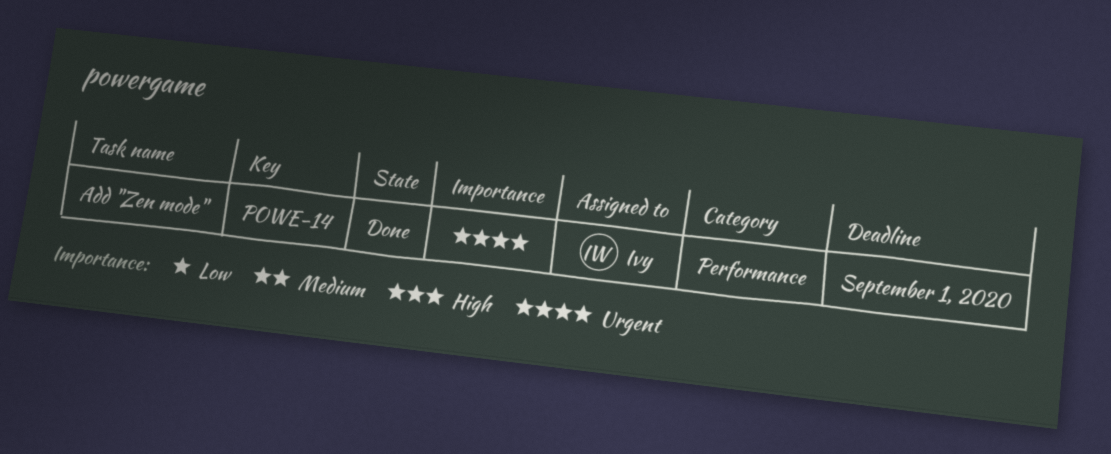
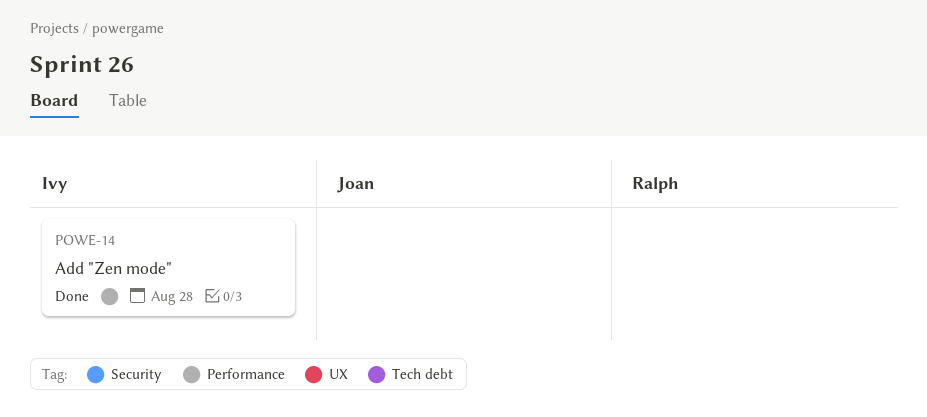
POWE-14, due: Sep 1 -> Aug 28

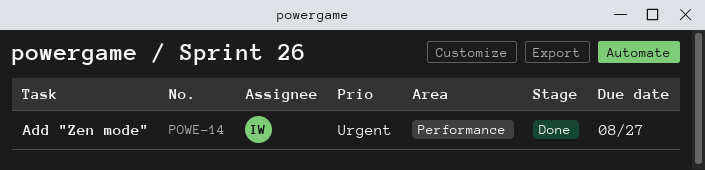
POWE-14, due: Aug 28 -> Aug 27

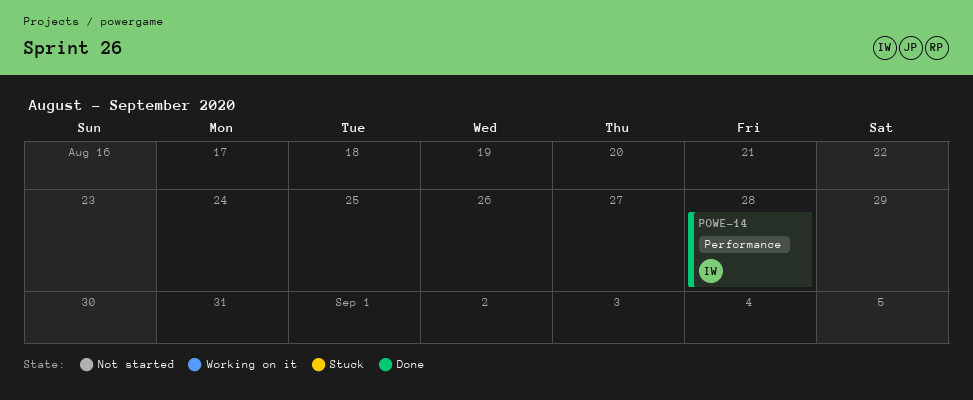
POWE-14, due: Aug 27 -> Aug 28

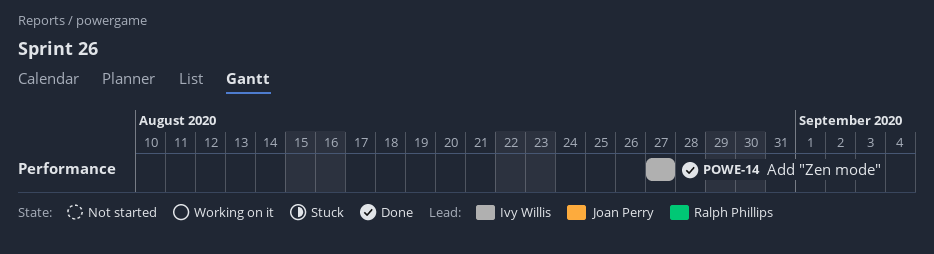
POWE-14, due: Aug 28 -> Aug 27

